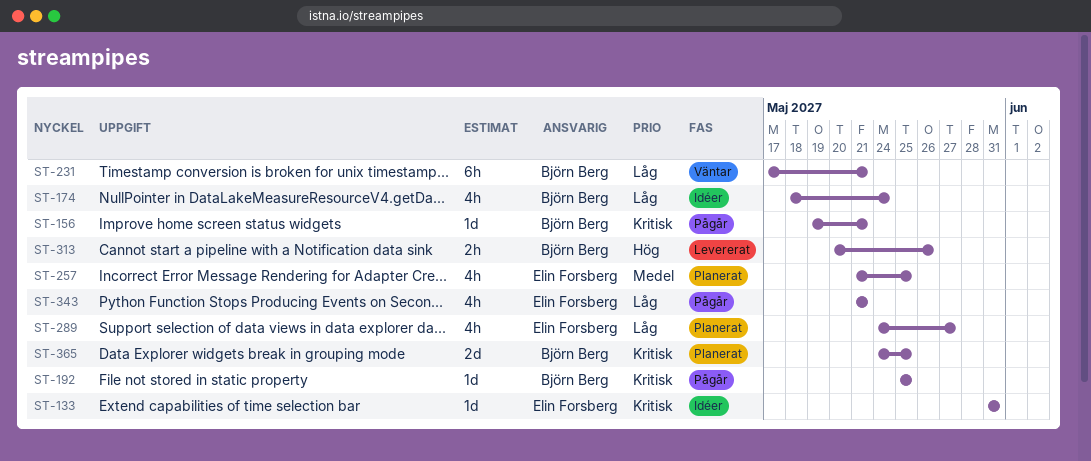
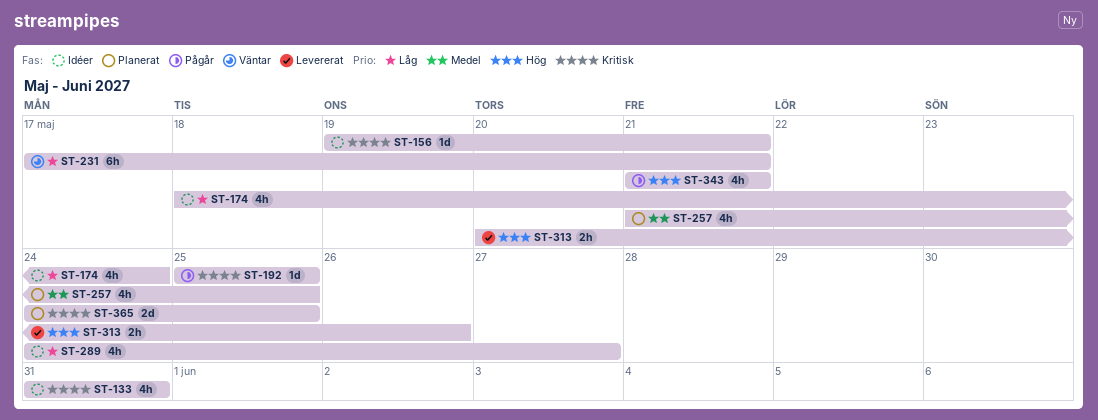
ST-133, estimate: 1d -> 4h
ST-156, status: Pågår -> Idéer
ST-289, status: Planerat -> Idéer
ST-343, priority: Låg -> Hög

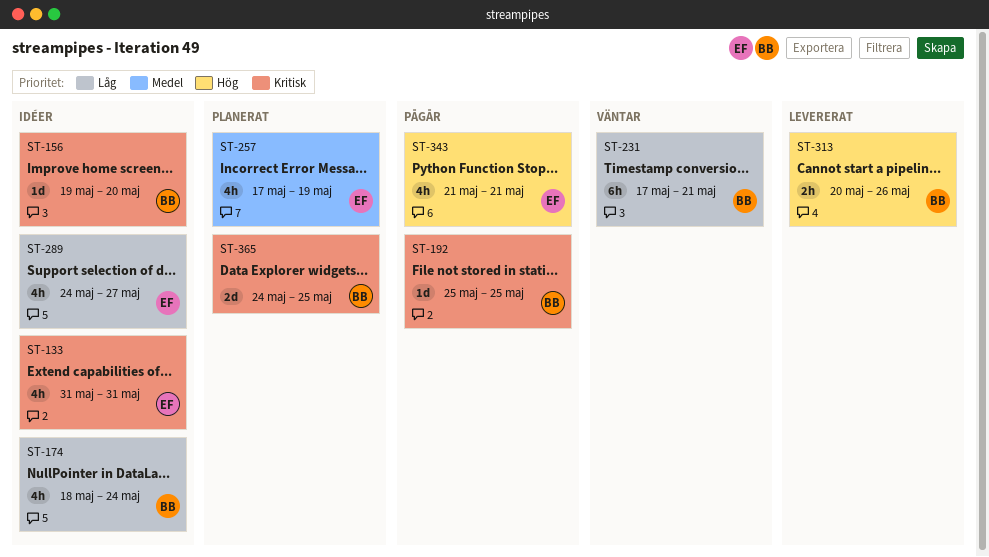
ST-156, due: May 21 -> May 20
ST-257, start: May 21 -> May 17
ST-257, due: May 25 -> May 19

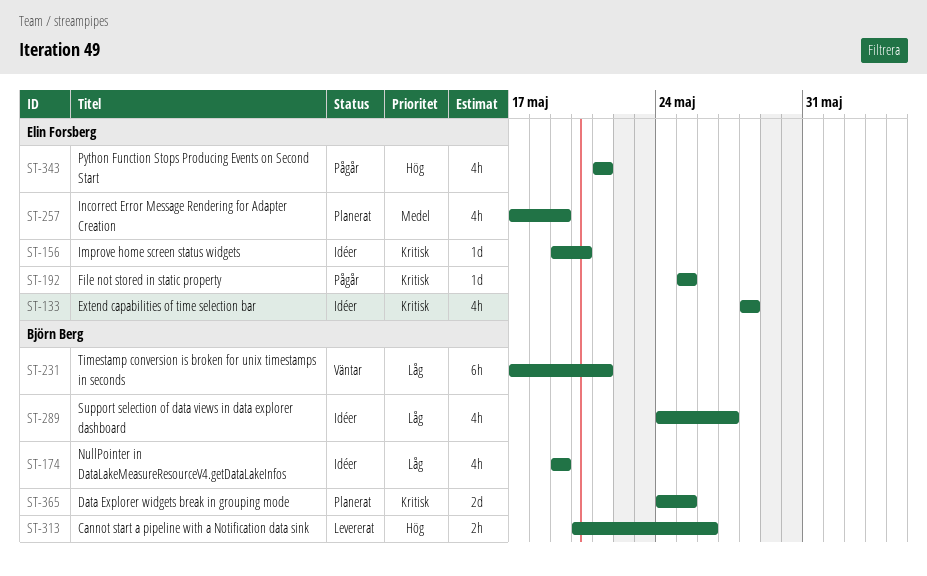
ST-133, start: May 31 -> May 28
ST-133, due: May 31 -> May 28
ST-156, owner: Björn Berg -> Elin Forsberg
ST-174, start: May 18 -> May 19
ST-174, due: May 24 -> May 19
ST-192, owner: Björn Berg -> Elin Forsberg
ST-289, owner: Elin Forsberg -> Björn Berg

